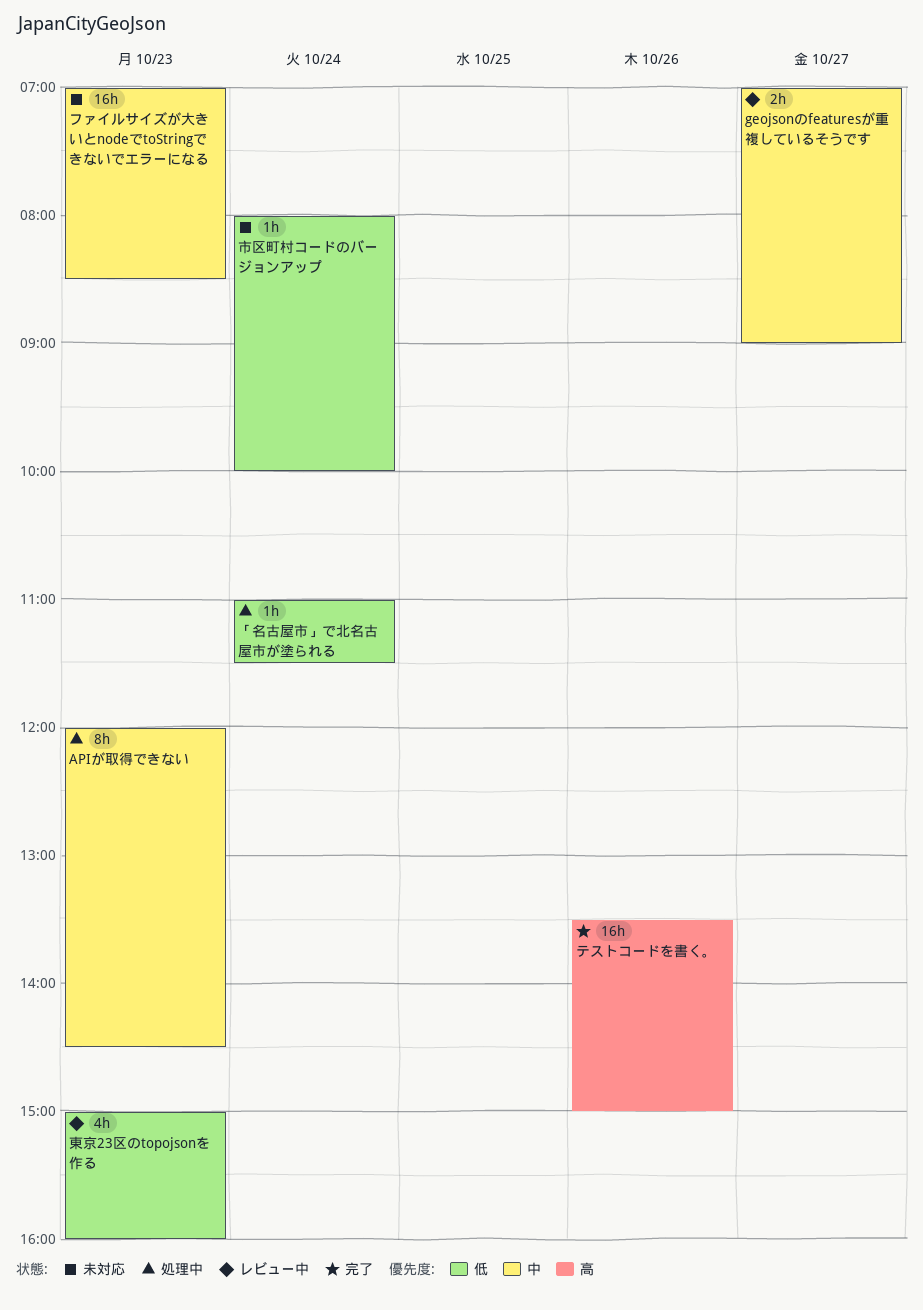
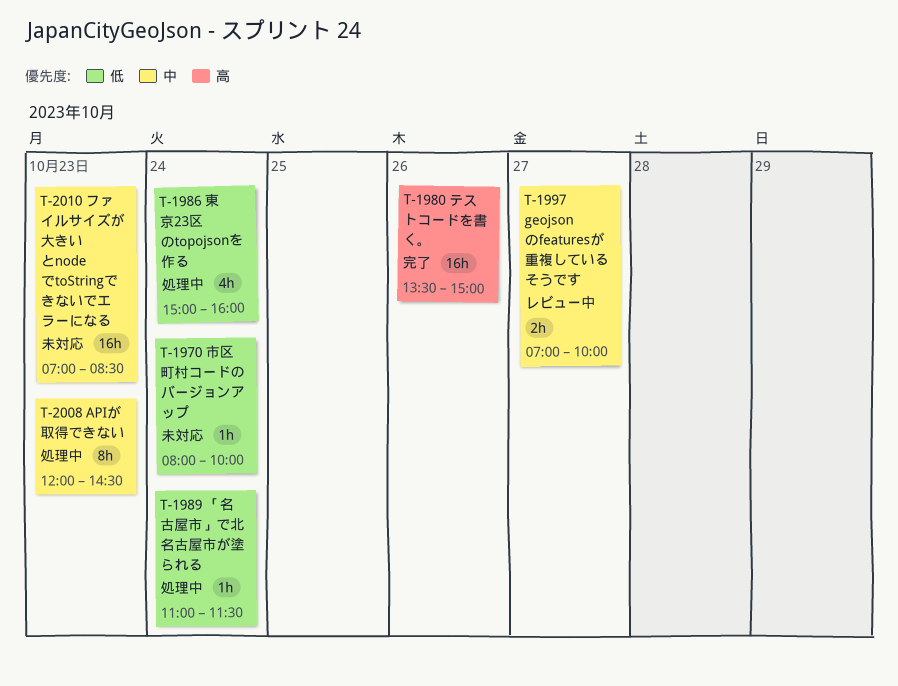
geojsonのfeaturesが重複しているそうです, ends: 09:00 -> 10:00
東京23区のtopojsonを作る, status: レビュー中 -> 処理中
東京23区のtopojsonを作る, day: Oct 23 -> Oct 24

